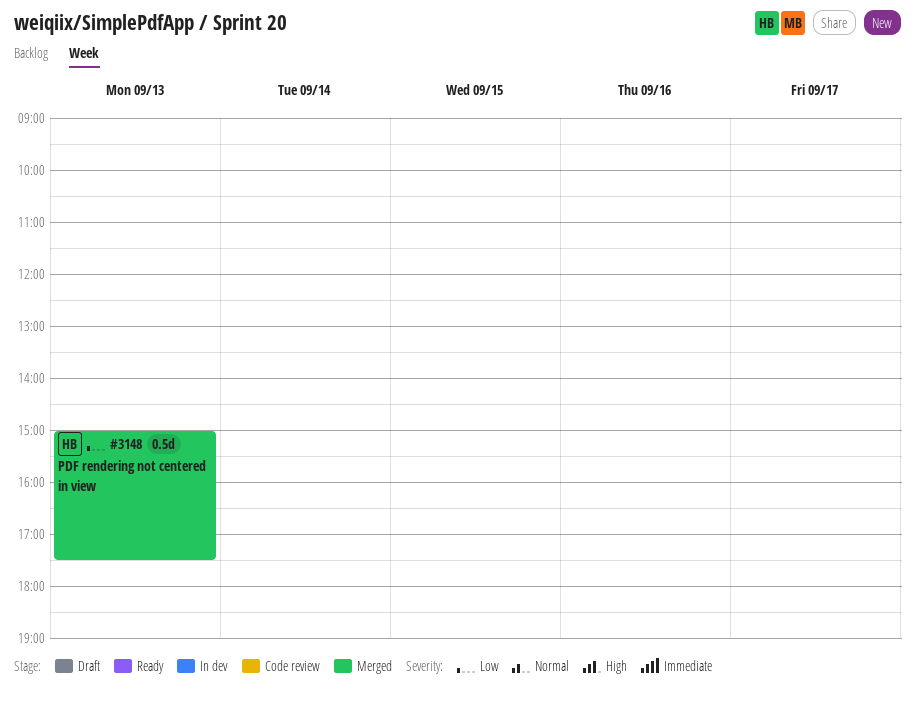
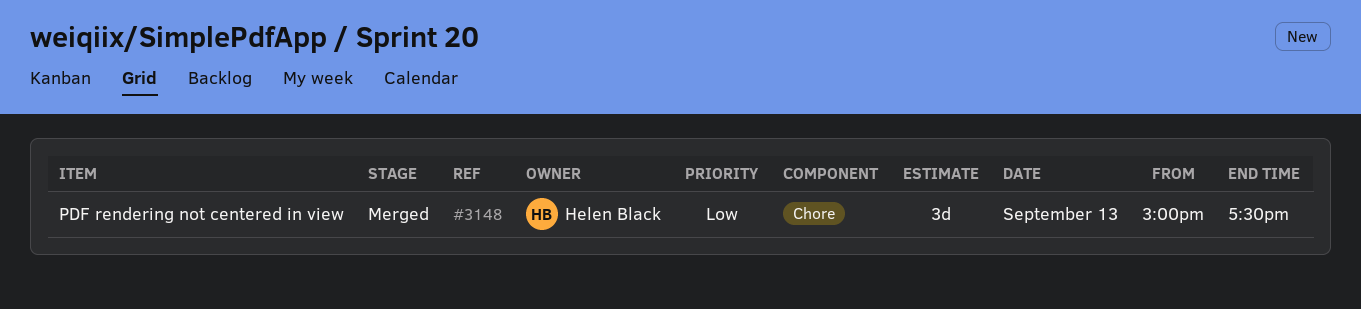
#3148, estimate: 0.5d -> 3d

